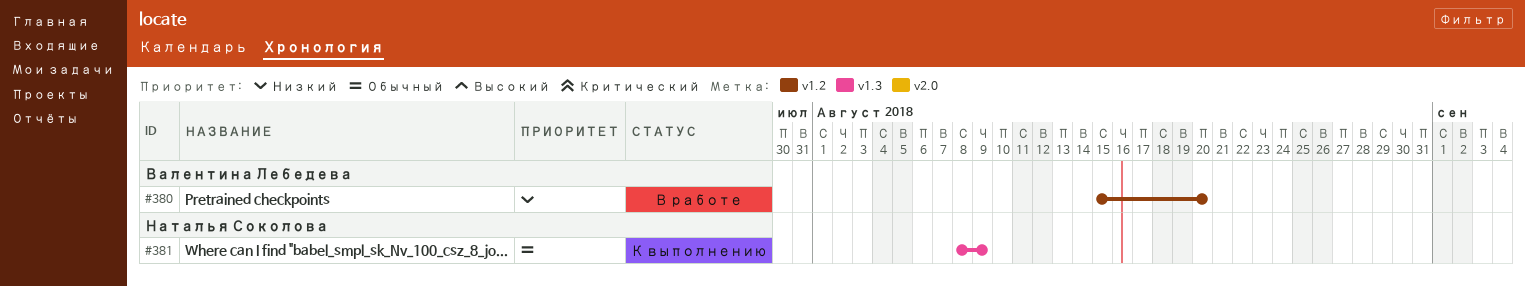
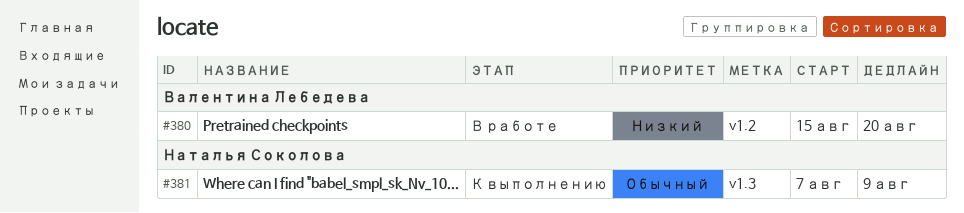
#381, start: Aug 8 -> Aug 7

